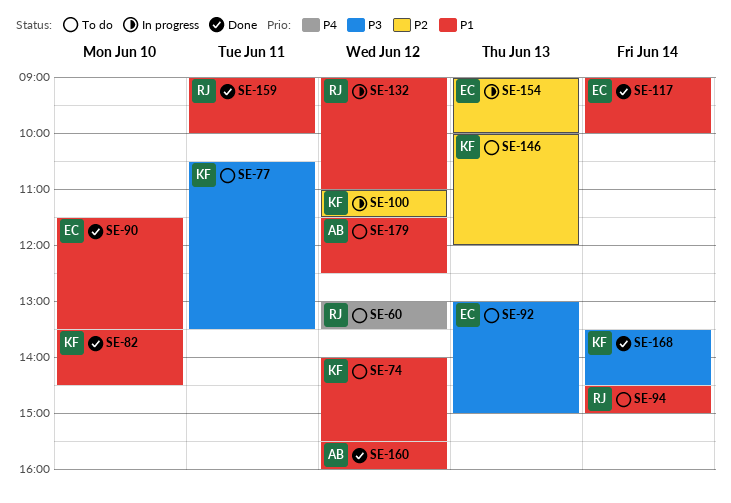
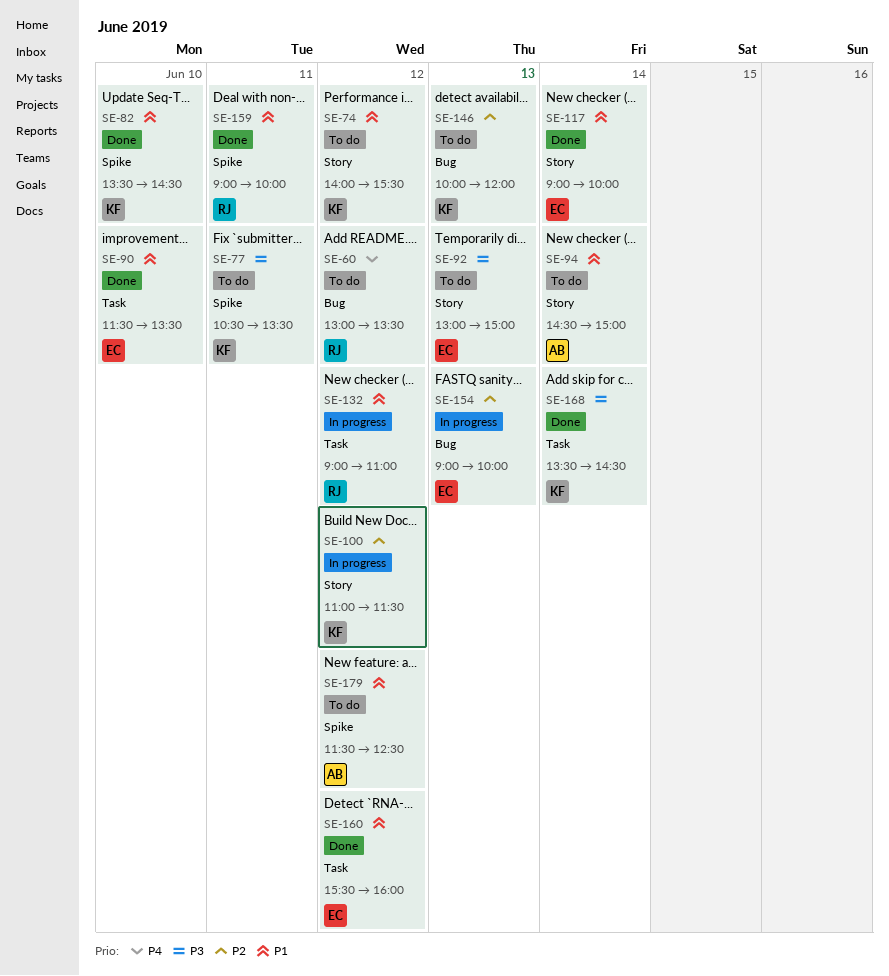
SE-94, owner: RJ -> AB
SE-160, owner: AB -> EC

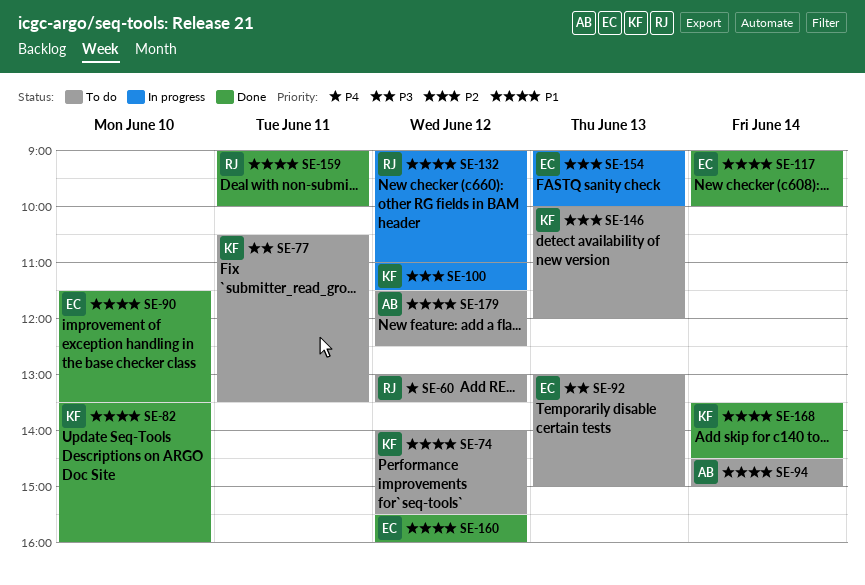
SE-82, ends: 14:30 -> 16:00
SE-168, priority: P3 -> P1

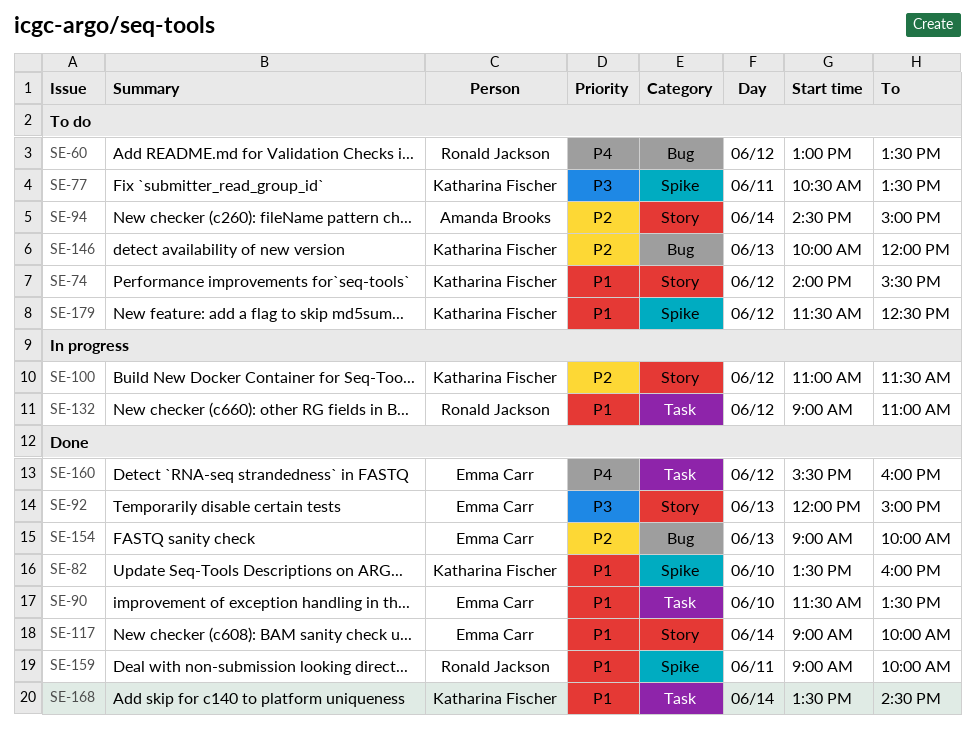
SE-92, status: To do -> Done
SE-92, begins: 13:00 -> 12:00
SE-94, priority: P1 -> P2
SE-154, status: In progress -> Done
SE-160, priority: P1 -> P4
SE-179, owner: Amanda Brooks -> Katharina Fischer

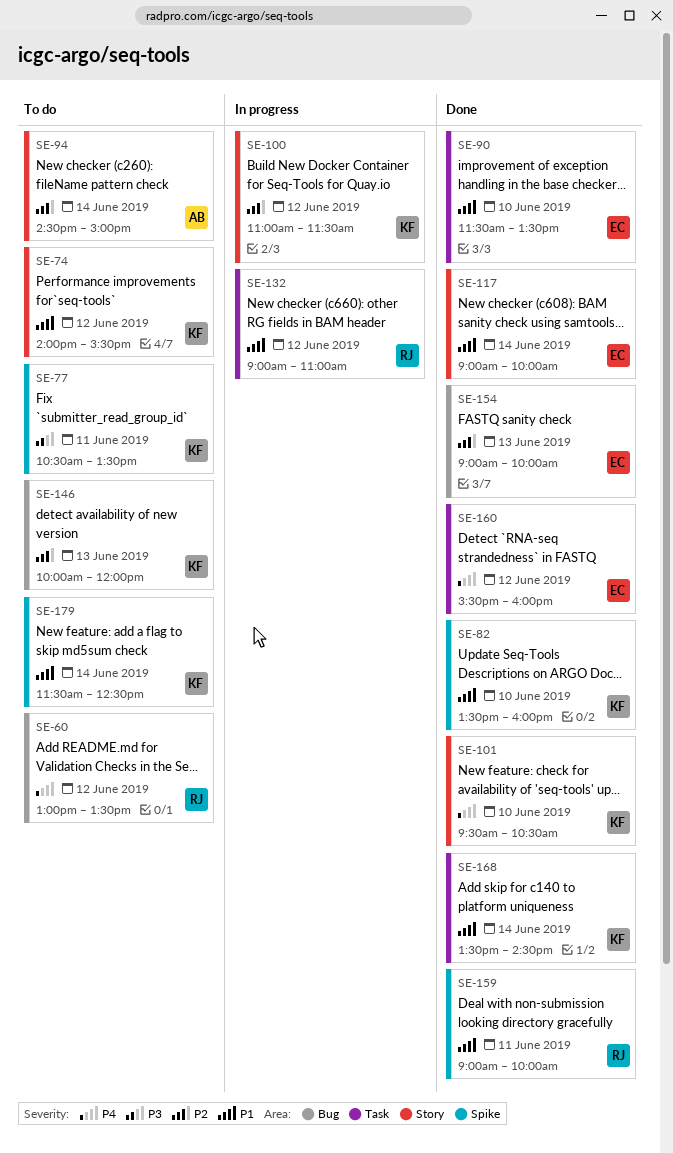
SE-92: present -> none
SE-101: none -> present
SE-179, day: Jun 12 -> Jun 14

